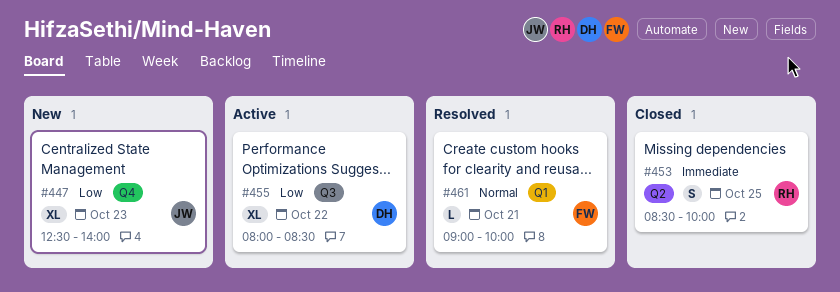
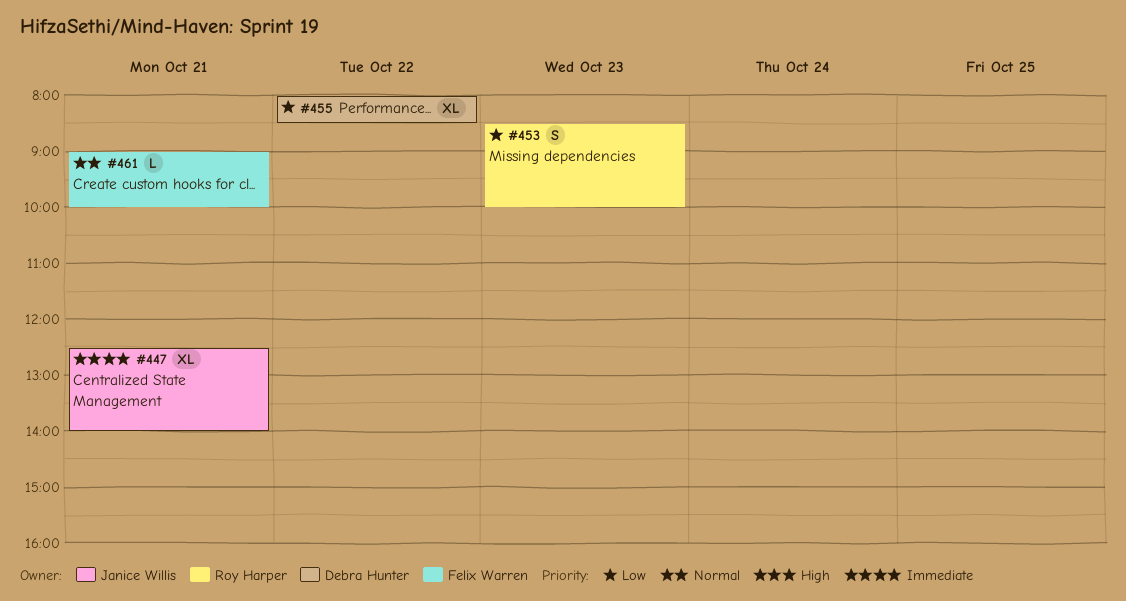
#447, priority: Low -> Immediate
#447, day: Oct 23 -> Oct 21
#453, priority: Immediate -> Low
#453, day: Oct 25 -> Oct 23

